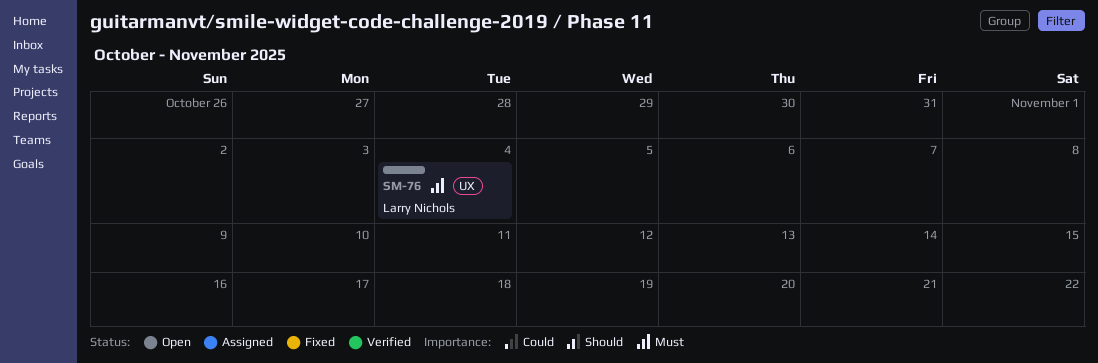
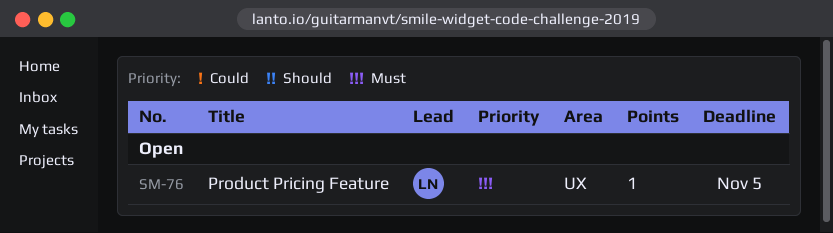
SM-76, due: Nov 4 -> Nov 5

